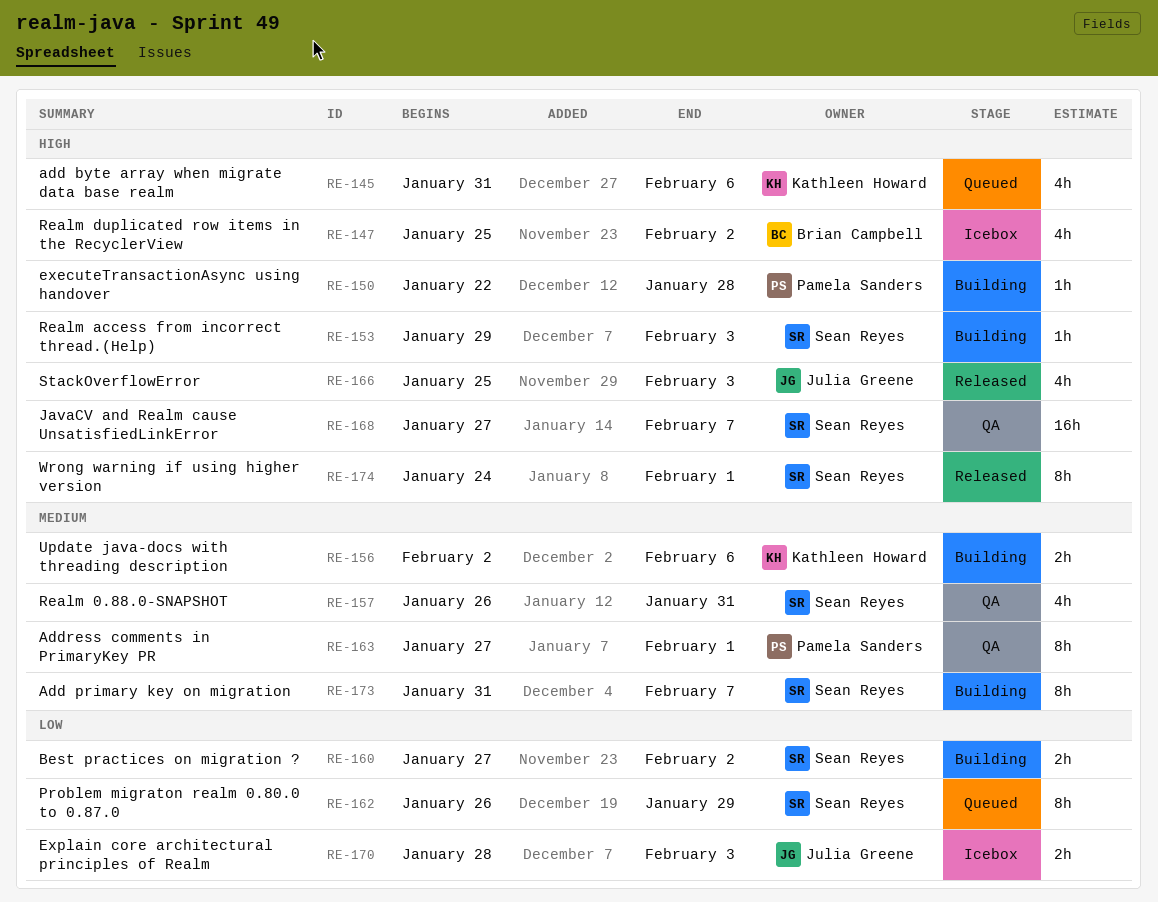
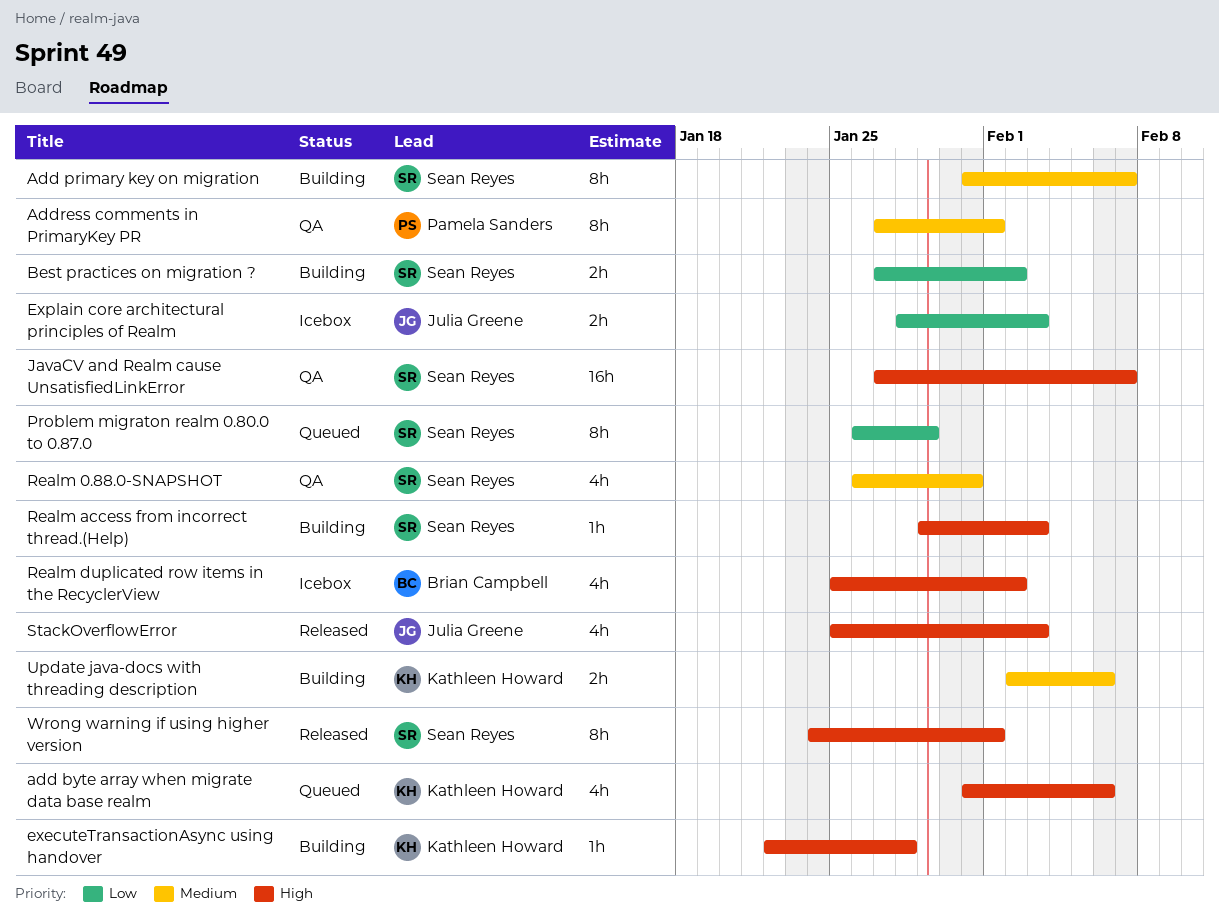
executeTransactionAsync using handover, owner: Pamela Sanders -> Kathleen Howard

